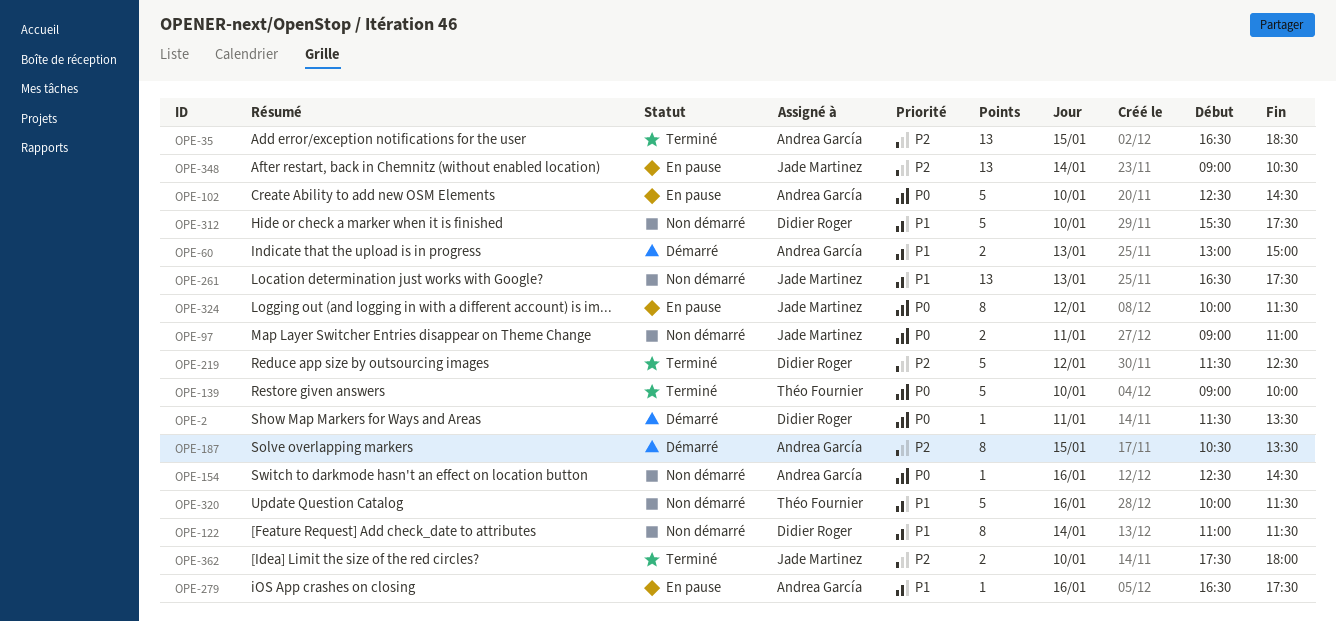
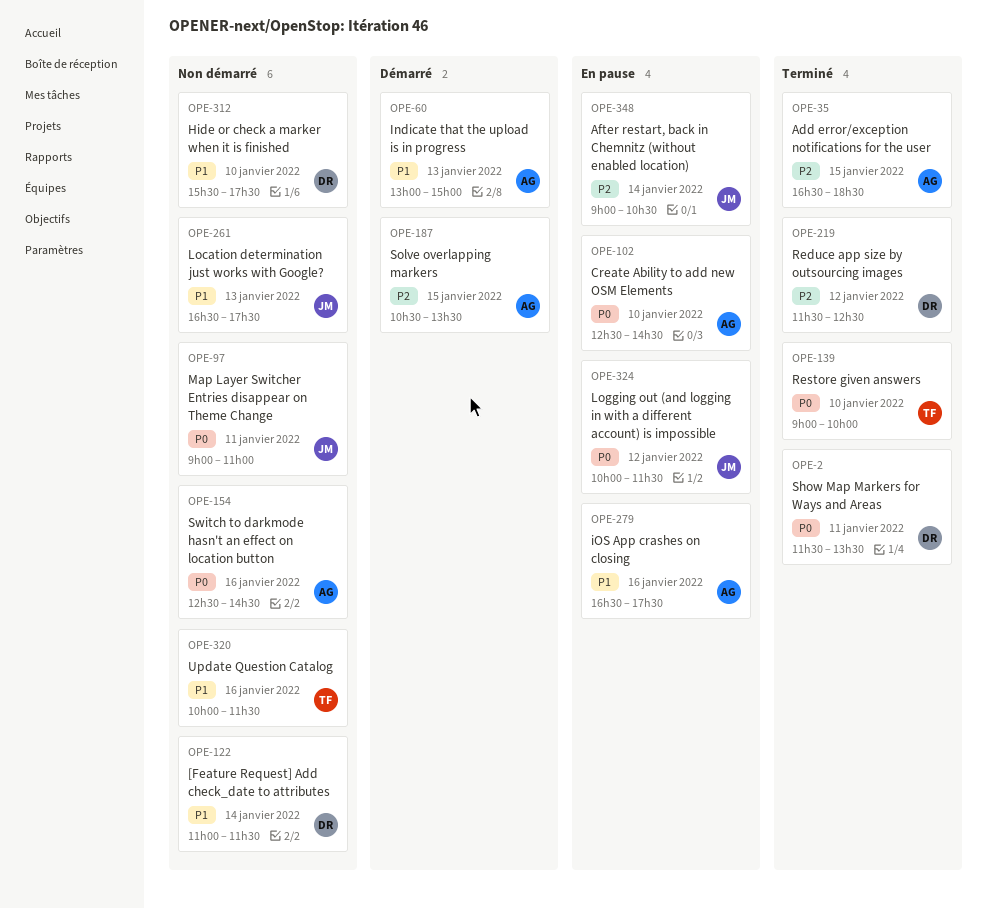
OPE-2, status: Démarré -> Terminé
OPE-362: present -> none

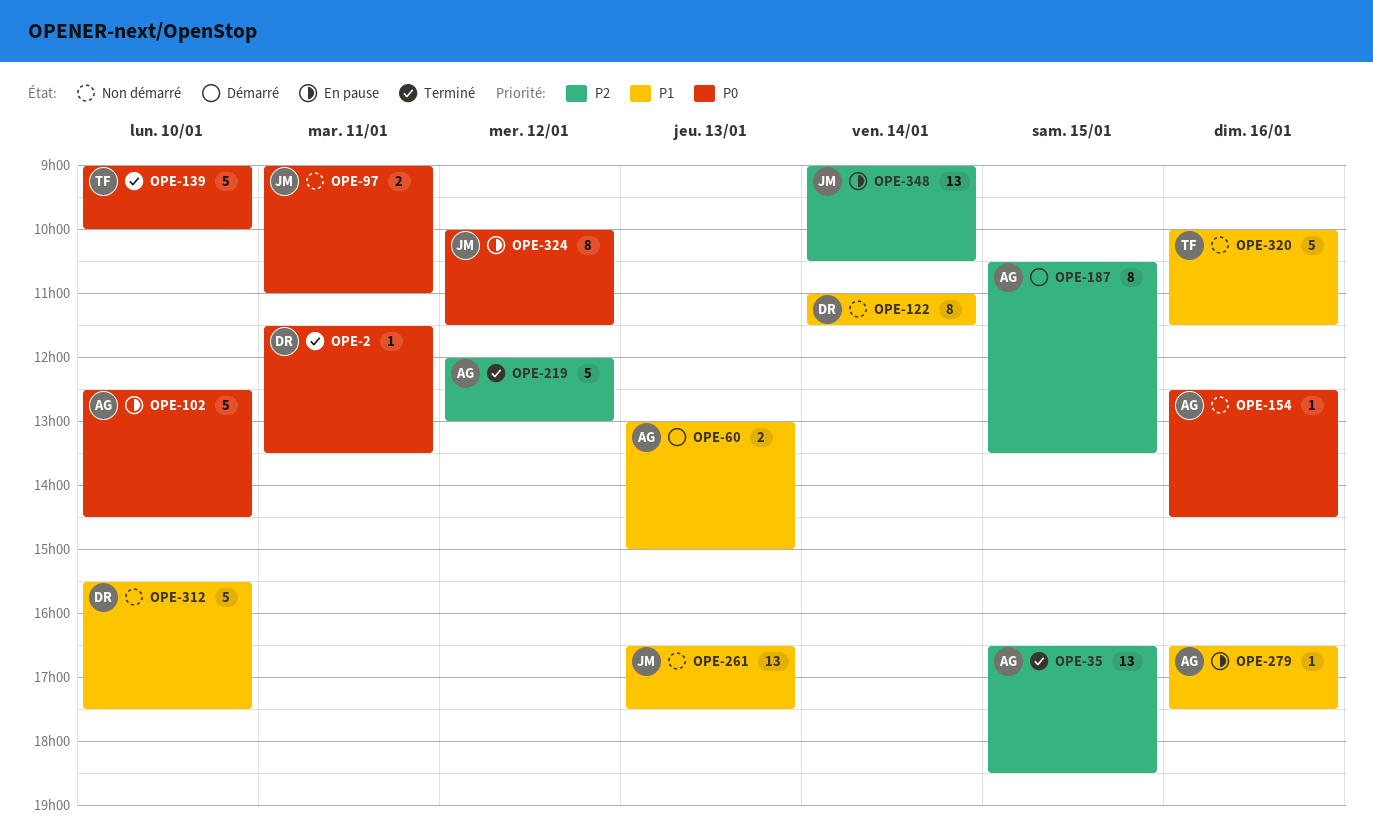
OPE-219, owner: DR -> AG
OPE-219, begins: 11:30 -> 12:00
OPE-219, ends: 12:30 -> 13:00

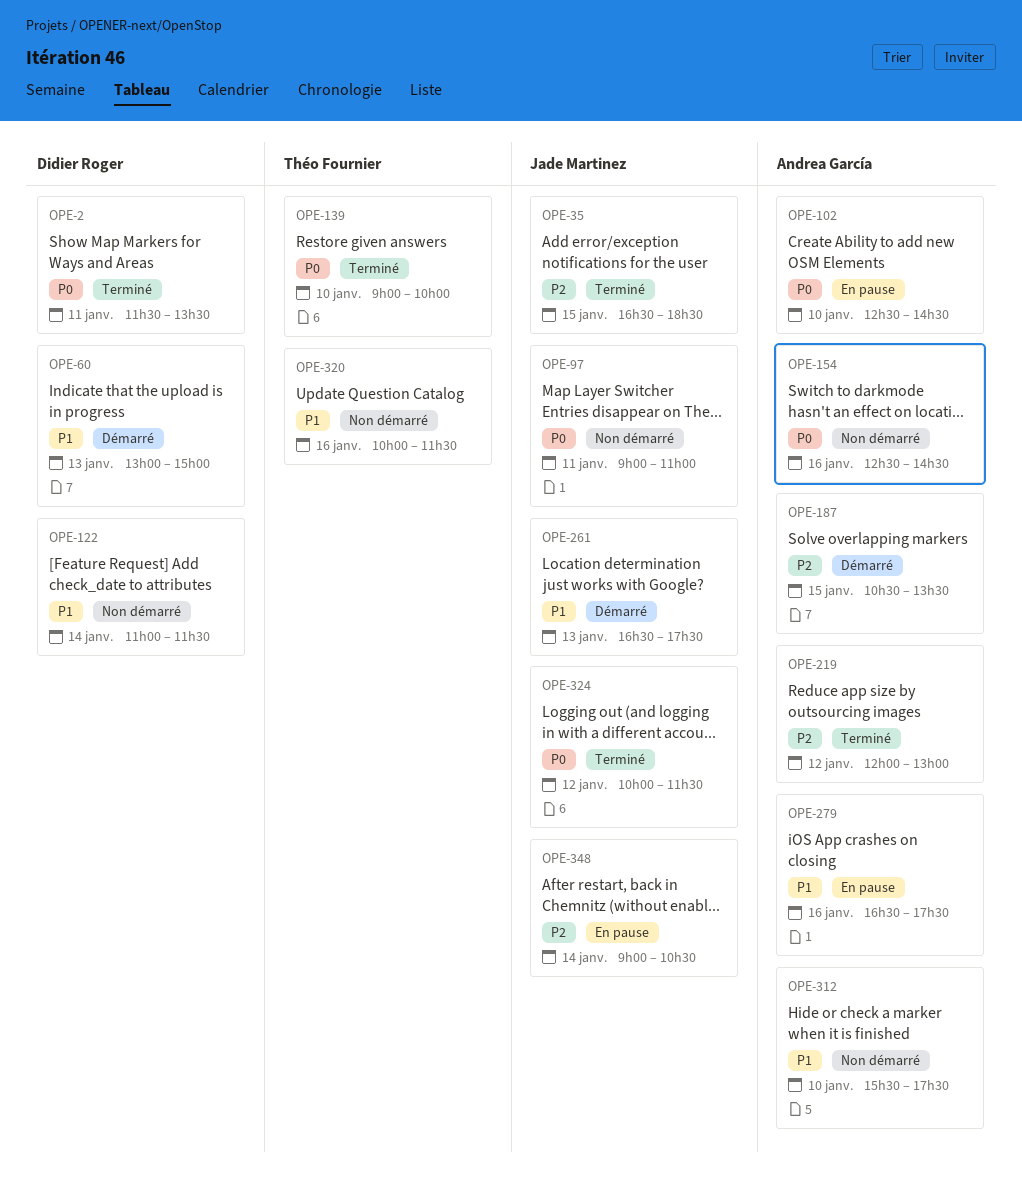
OPE-35, owner: Andrea García -> Jade Martinez
OPE-60, owner: Andrea García -> Didier Roger
OPE-261, status: Non démarré -> Démarré
OPE-312, owner: Didier Roger -> Andrea García
OPE-324, status: En pause -> Terminé

